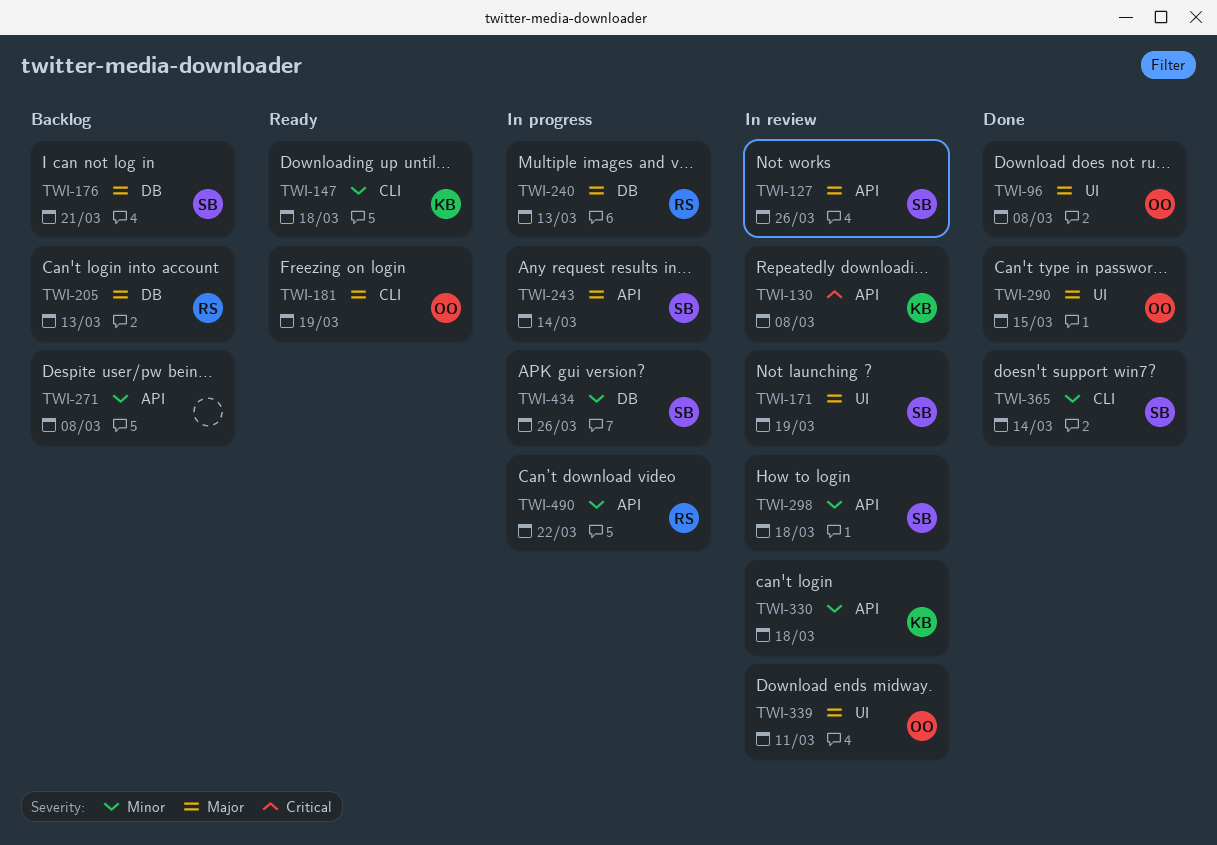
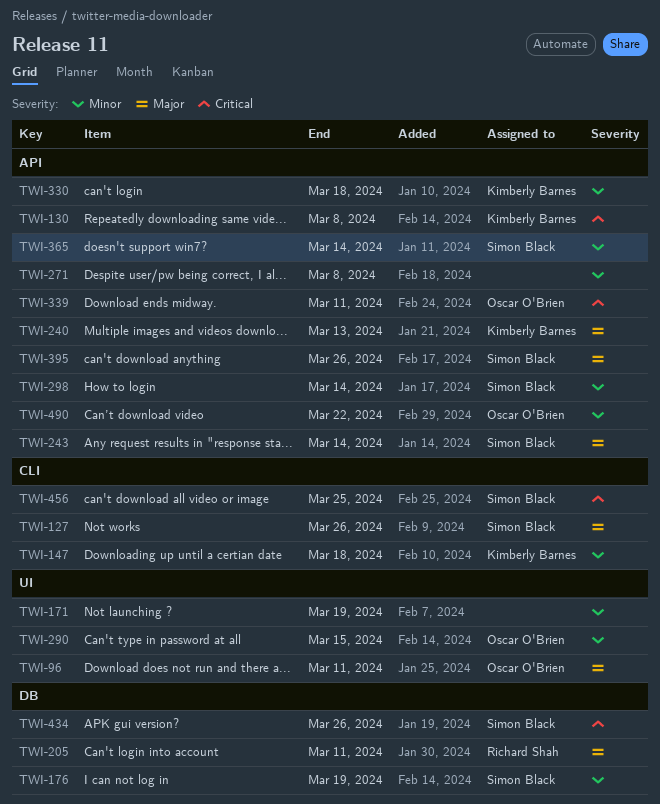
TWI-96, due: Mar 8 -> Mar 11
TWI-127, label: API -> CLI
TWI-171, owner: Simon Black -> none
TWI-171, priority: Major -> Minor
TWI-176, priority: Major -> Minor
TWI-176, due: Mar 21 -> Mar 19
TWI-181: present -> none
TWI-205, due: Mar 13 -> Mar 11
TWI-240, owner: Richard Shah -> Kimberly Barnes
TWI-240, label: DB -> API
TWI-290, priority: Major -> Minor
TWI-298, due: Mar 18 -> Mar 14
TWI-339, priority: Major -> Critical
TWI-339, label: UI -> API
TWI-365, label: CLI -> API
TWI-395: none -> present
TWI-434, priority: Minor -> Critical
TWI-456: none -> present
TWI-490, owner: Richard Shah -> Oscar O'Brien

